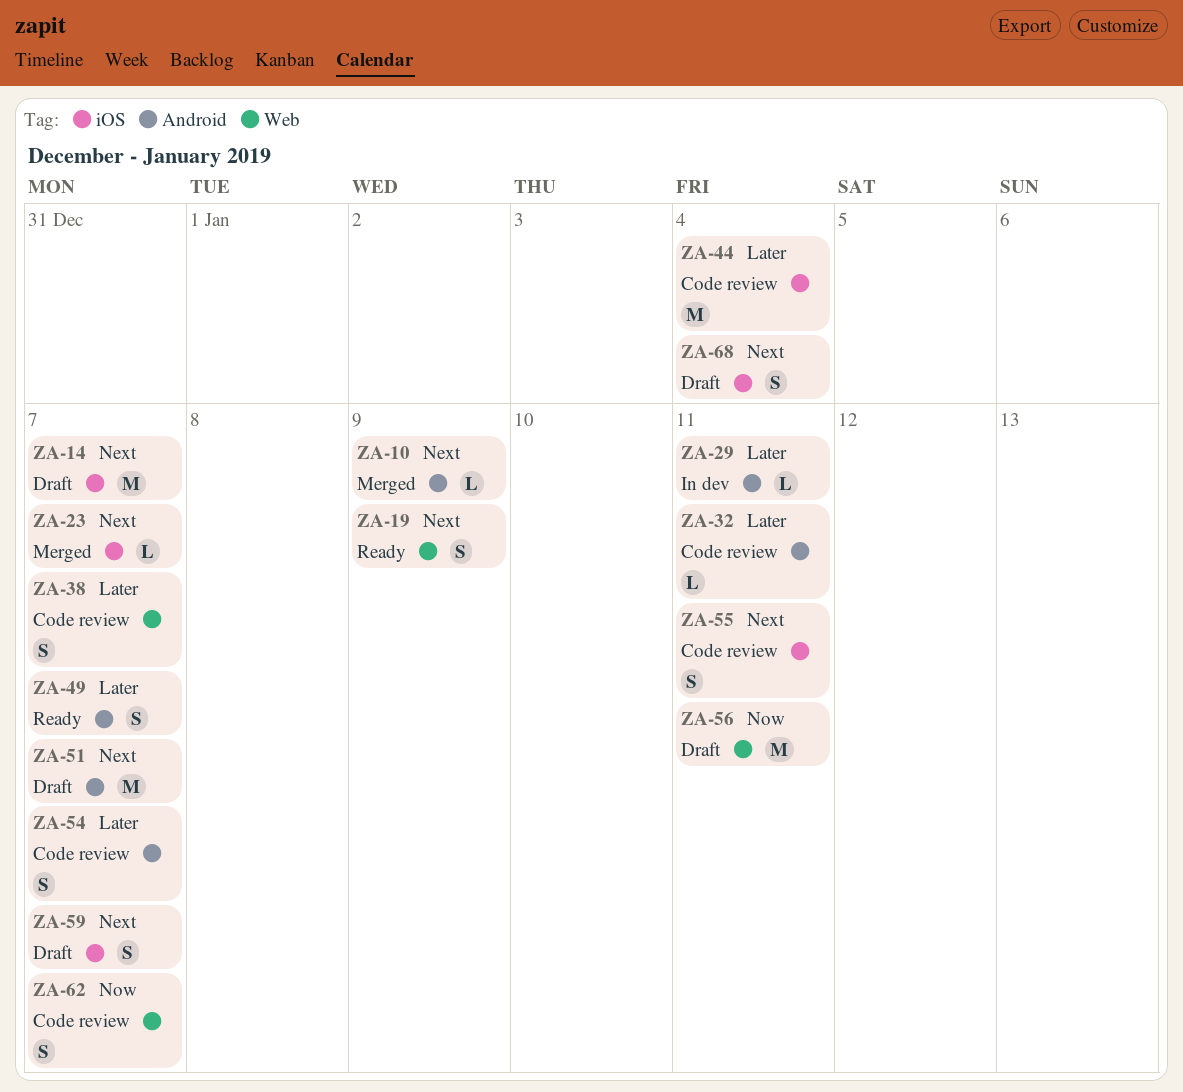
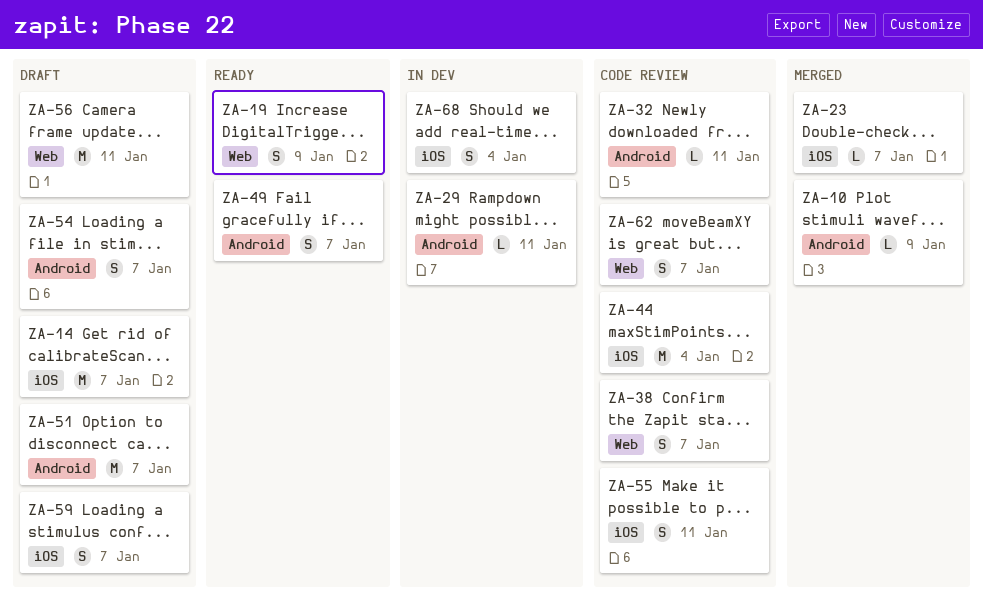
ZA-54, status: Code review -> Draft
ZA-68, status: Draft -> In dev

